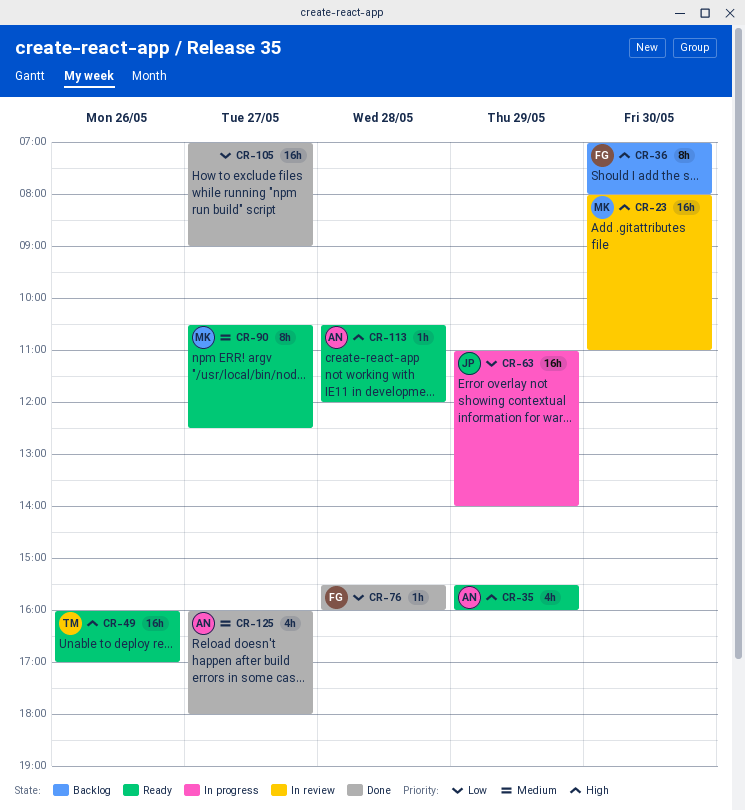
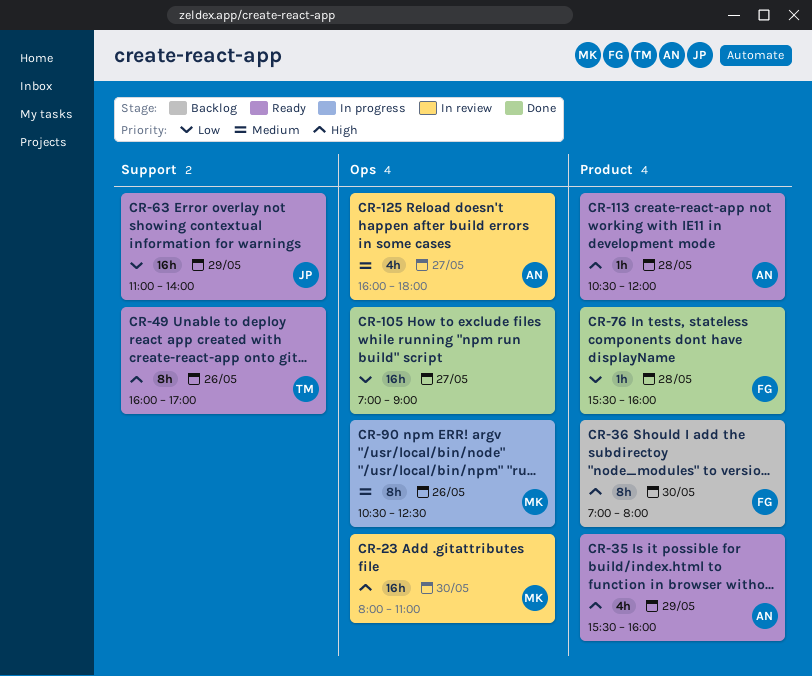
CR-49, estimate: 16h -> 8h
CR-63, status: In progress -> Ready
CR-90, status: Ready -> In progress
CR-90, day: May 27 -> May 26
CR-125, status: Done -> In review

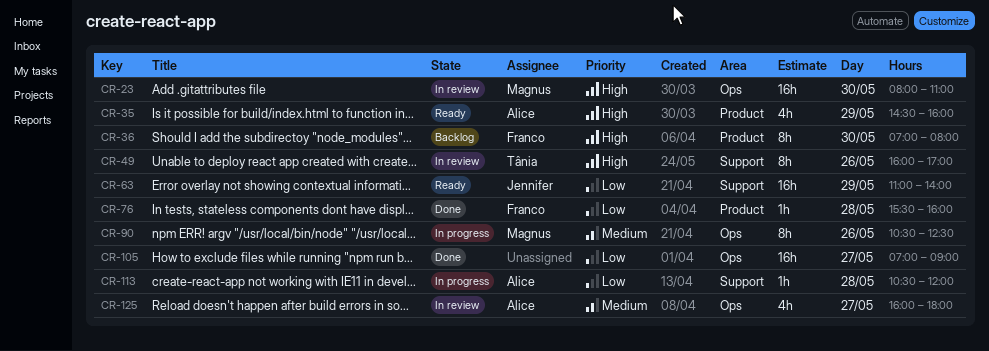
CR-35, begins: 15:30 -> 14:30
CR-49, status: Ready -> In review
CR-113, status: Ready -> In progress
CR-113, priority: High -> Low
CR-113, label: Product -> Support

